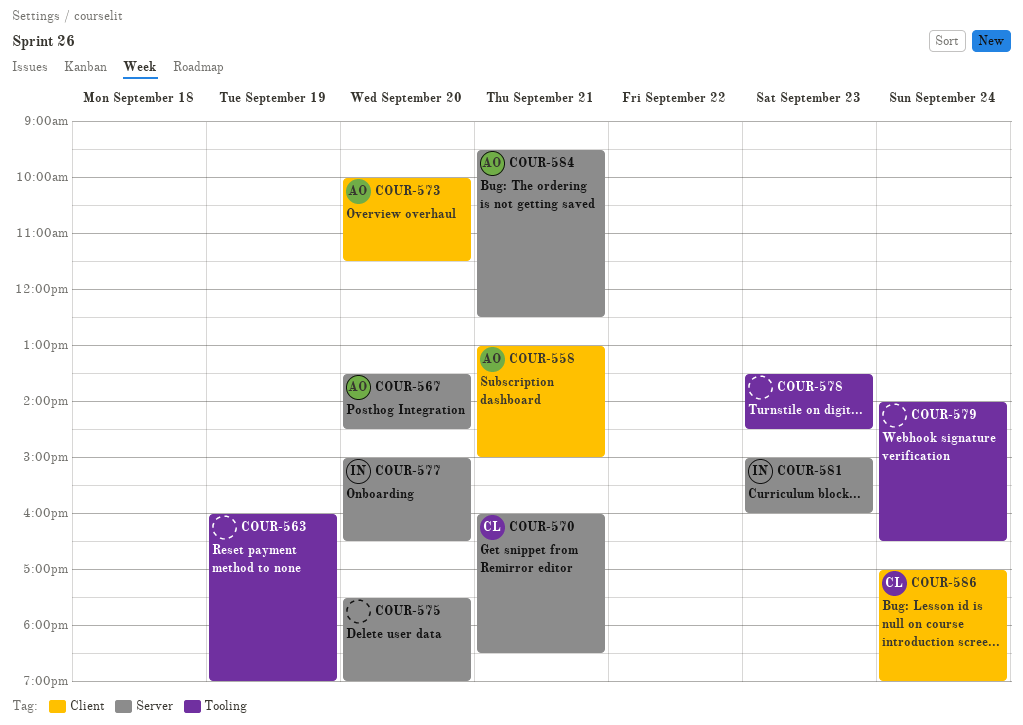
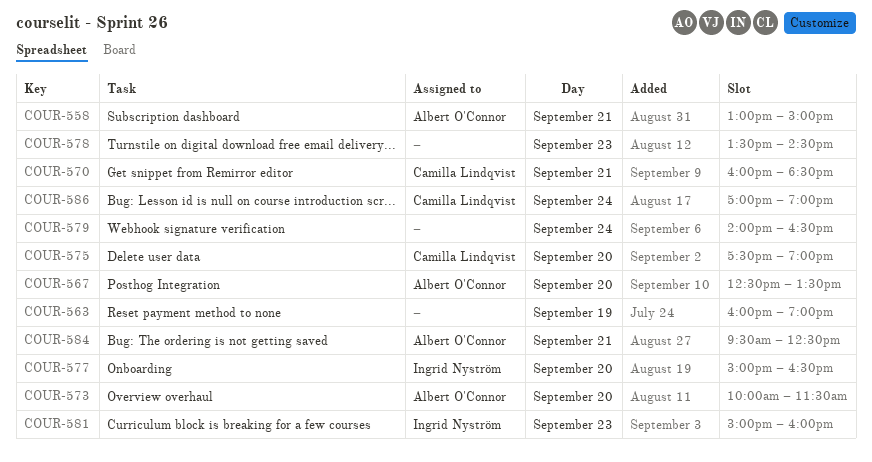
COUR-567, begins: 13:30 -> 12:30
COUR-567, ends: 14:30 -> 13:30
COUR-575, owner: none -> Camilla Lindqvist

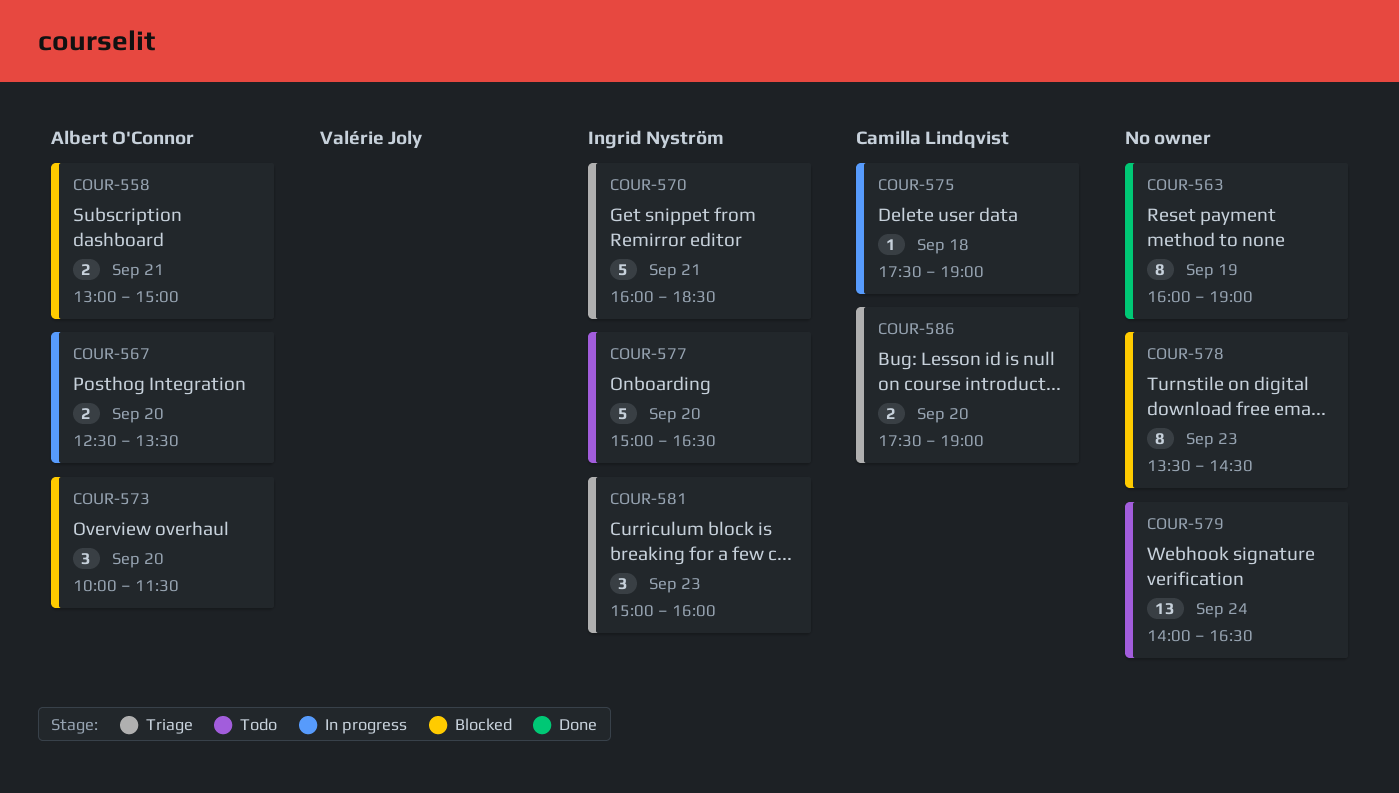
COUR-570, owner: Camilla Lindqvist -> Ingrid Nyström
COUR-575, day: Sep 20 -> Sep 18
COUR-584: present -> none
COUR-586, day: Sep 24 -> Sep 20
COUR-586, begins: 17:00 -> 17:30

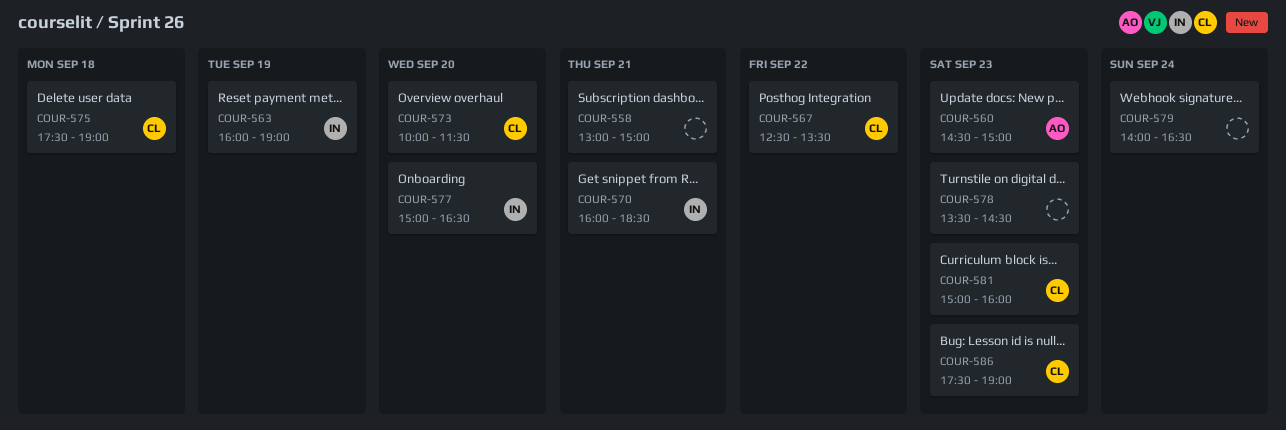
COUR-558, owner: Albert O'Connor -> none
COUR-560: none -> present
COUR-563, owner: none -> Ingrid Nyström
COUR-567, owner: Albert O'Connor -> Camilla Lindqvist
COUR-567, day: Sep 20 -> Sep 22
COUR-573, owner: Albert O'Connor -> Camilla Lindqvist
COUR-581, owner: Ingrid Nyström -> Camilla Lindqvist
COUR-586, day: Sep 20 -> Sep 23

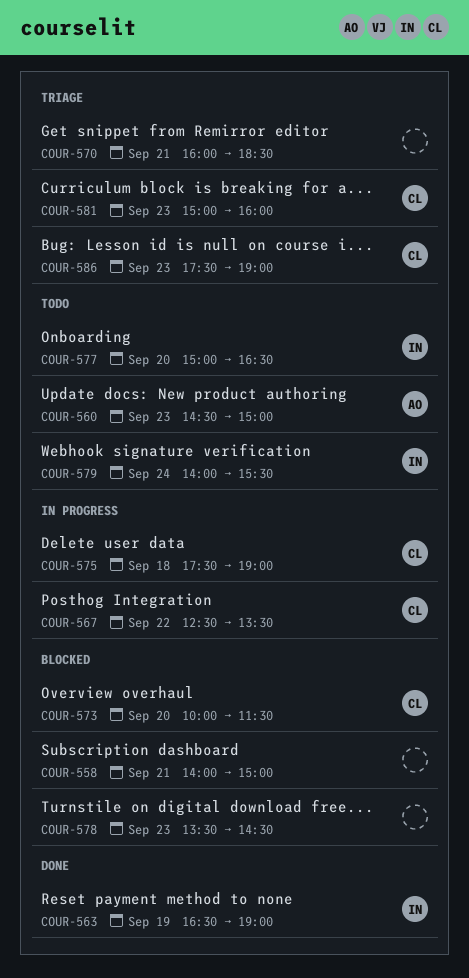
COUR-558, begins: 13:00 -> 14:00
COUR-563, begins: 16:00 -> 16:30
COUR-570, owner: IN -> none
COUR-579, owner: none -> IN
COUR-579, ends: 16:30 -> 15:30

